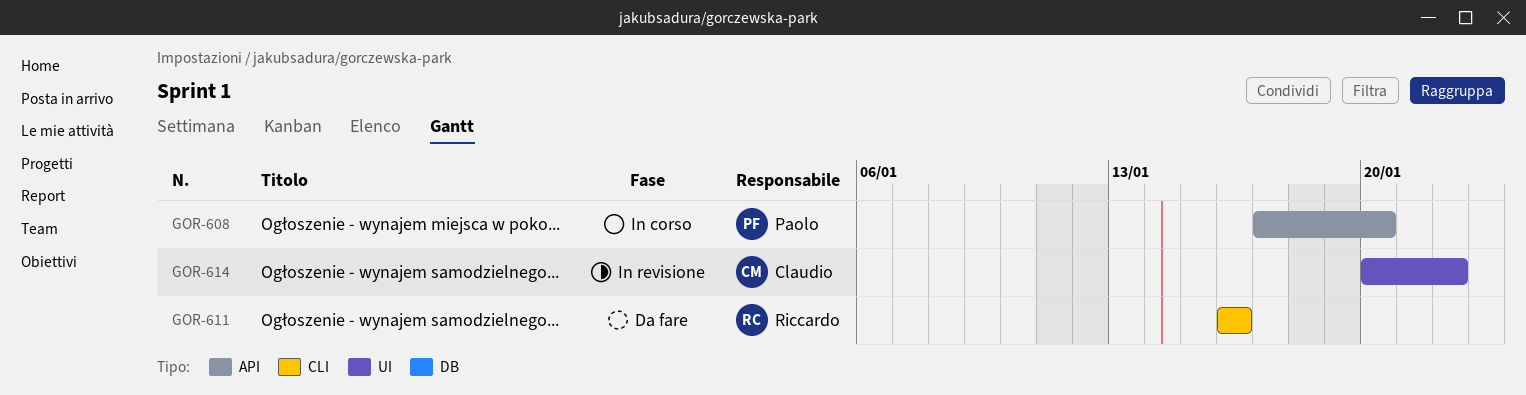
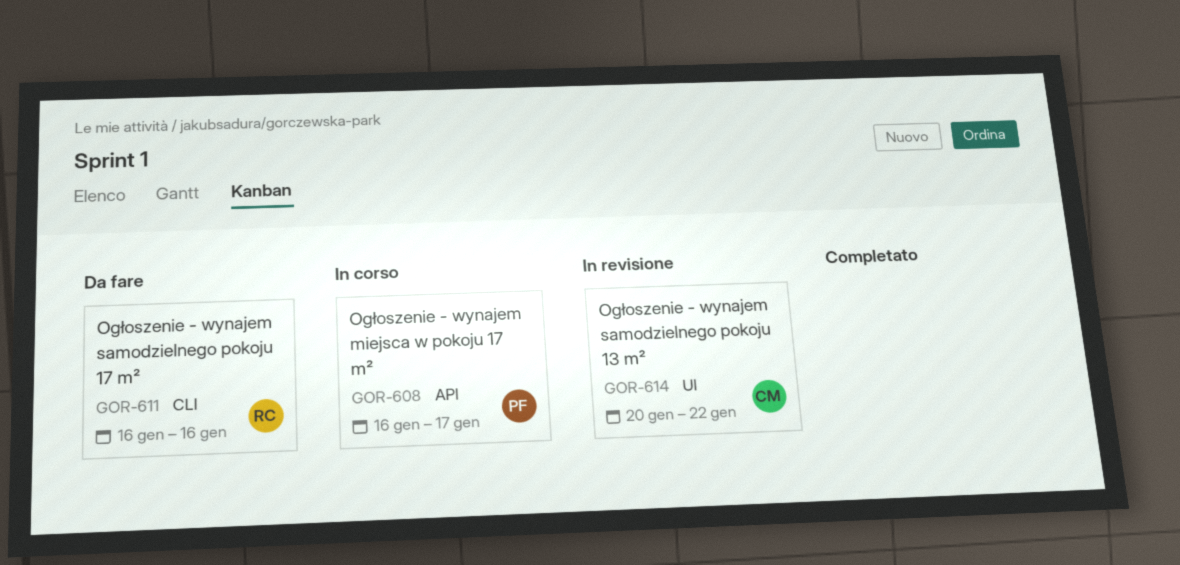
GOR-608, start: Jan 17 -> Jan 16
GOR-608, due: Jan 20 -> Jan 17

